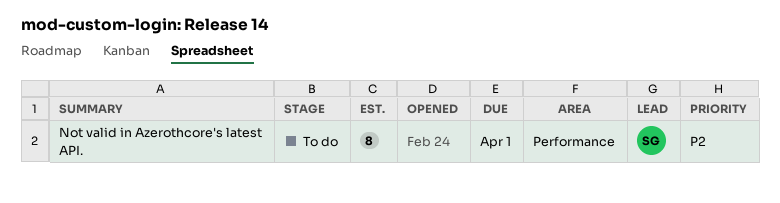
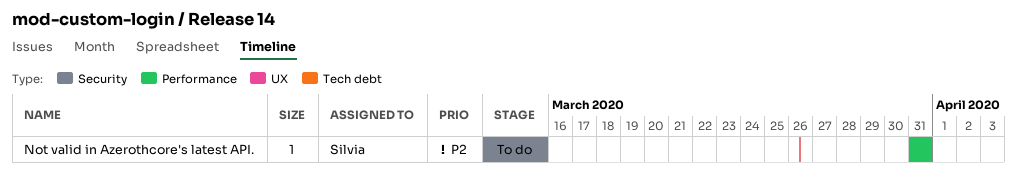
Not valid in Azerothcore's latest API., estimate: 8 -> 1
Not valid in Azerothcore's latest API., due: Apr 1 -> Mar 31

